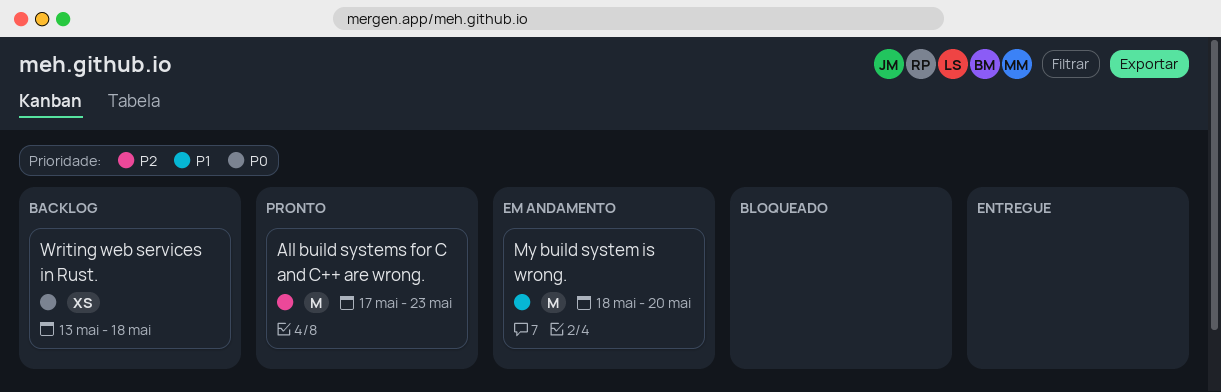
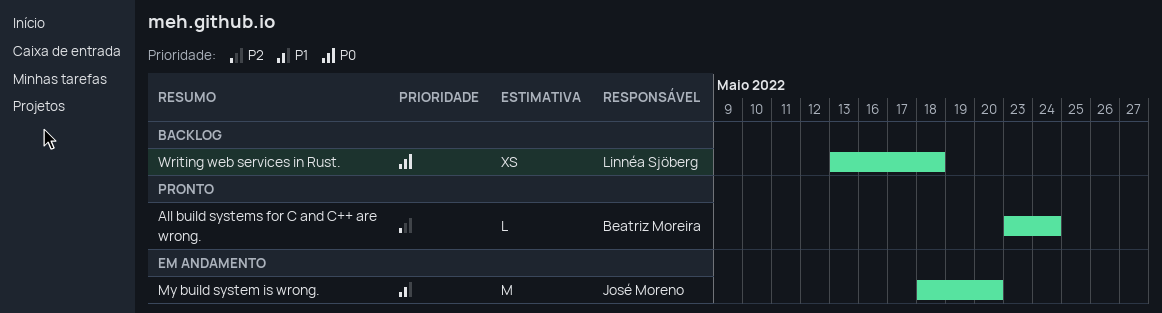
All build systems for C and C++ are wrong., estimate: M -> L
All build systems for C and C++ are wrong., start: May 17 -> May 23
All build systems for C and C++ are wrong., due: May 23 -> May 24

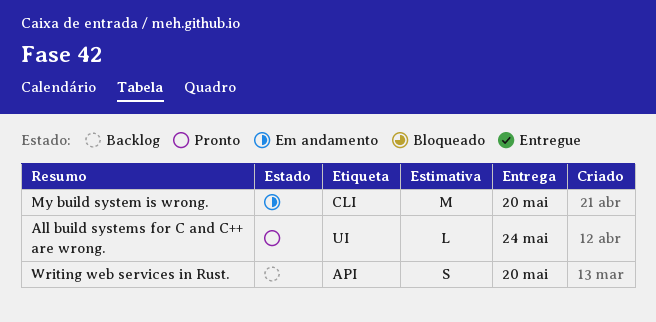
Writing web services in Rust., estimate: XS -> S
Writing web services in Rust., due: May 18 -> May 20

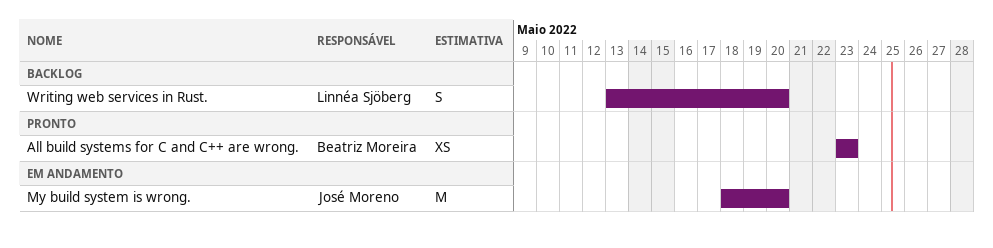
All build systems for C and C++ are wrong., estimate: L -> XS
All build systems for C and C++ are wrong., due: May 24 -> May 23

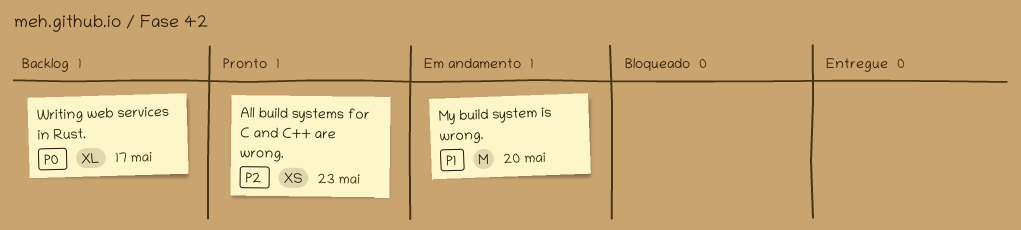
Writing web services in Rust., estimate: S -> XL
Writing web services in Rust., due: May 20 -> May 17

